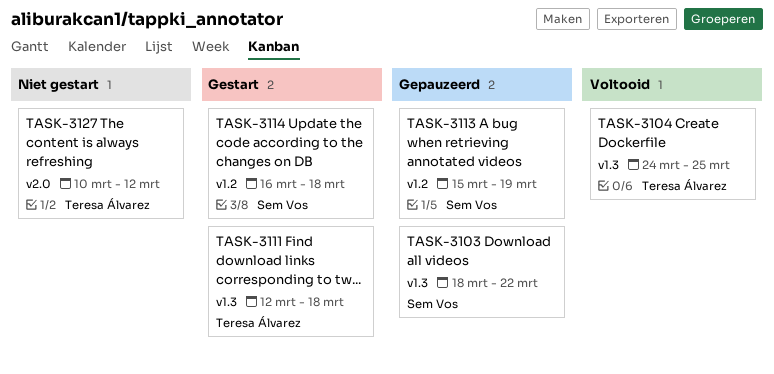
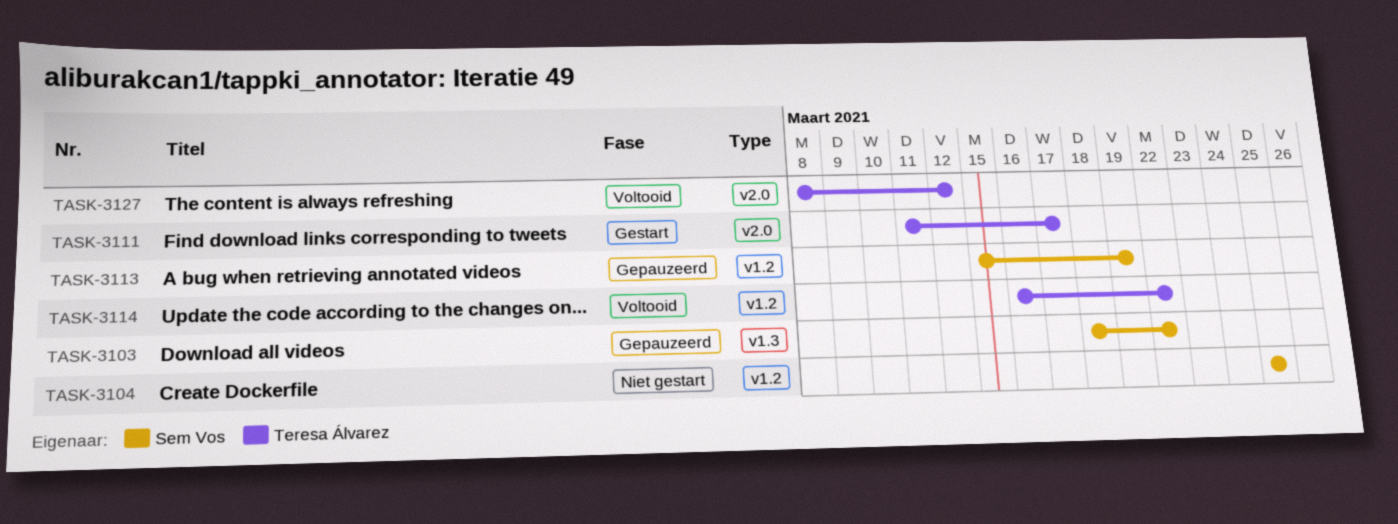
TASK-3104, status: Voltooid -> Niet gestart
TASK-3104, owner: Teresa Álvarez -> Sem Vos
TASK-3104, label: v1.3 -> v1.2
TASK-3104, start: Mar 24 -> Mar 25
TASK-3111, label: v1.3 -> v2.0
TASK-3111, start: Mar 12 -> Mar 11
TASK-3111, due: Mar 18 -> Mar 17
TASK-3114, status: Gestart -> Voltooid
TASK-3114, owner: Sem Vos -> Teresa Álvarez
TASK-3114, due: Mar 18 -> Mar 22
TASK-3127, status: Niet gestart -> Voltooid
TASK-3127, start: Mar 10 -> Mar 8

